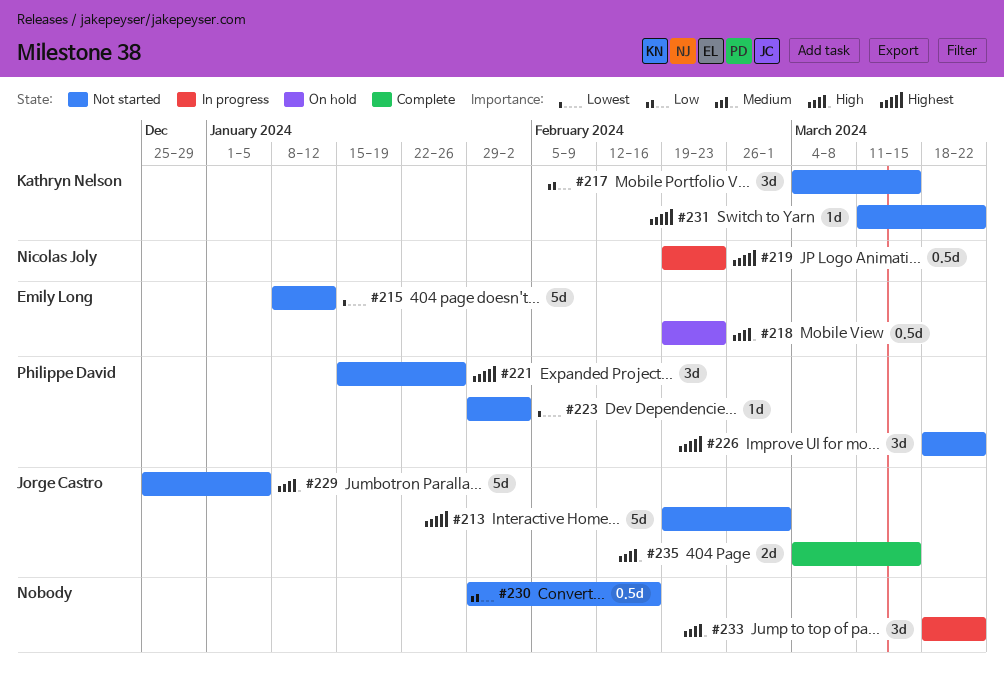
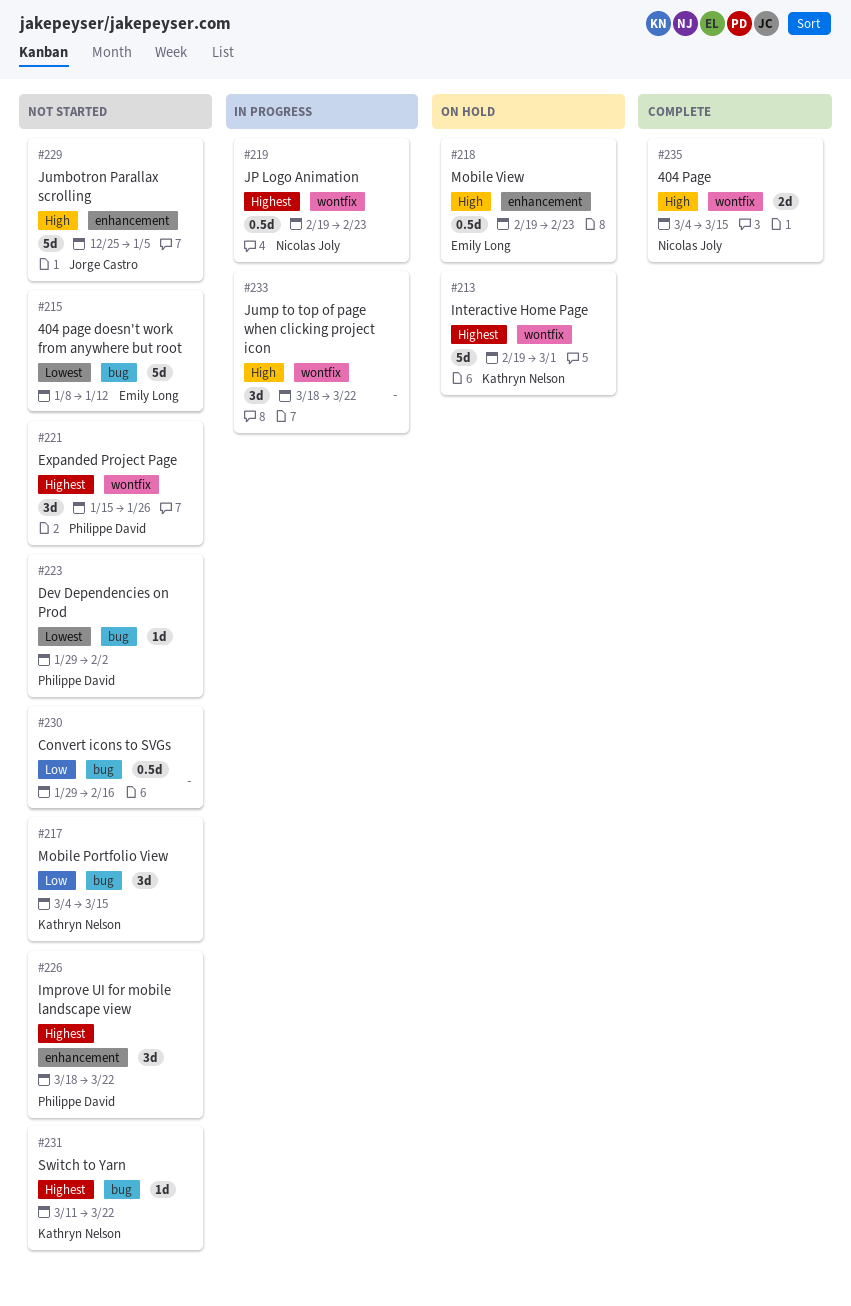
#213, status: Not started -> On hold
#213, owner: Jorge Castro -> Kathryn Nelson
#235, owner: Jorge Castro -> Nicolas Joly

